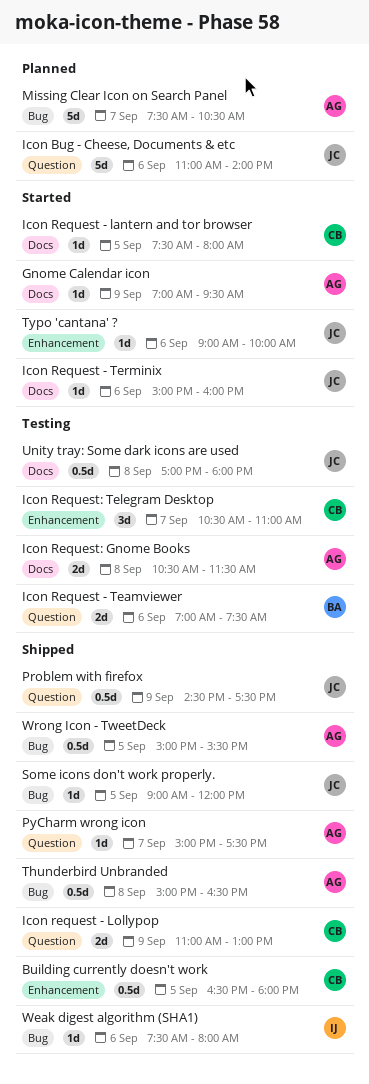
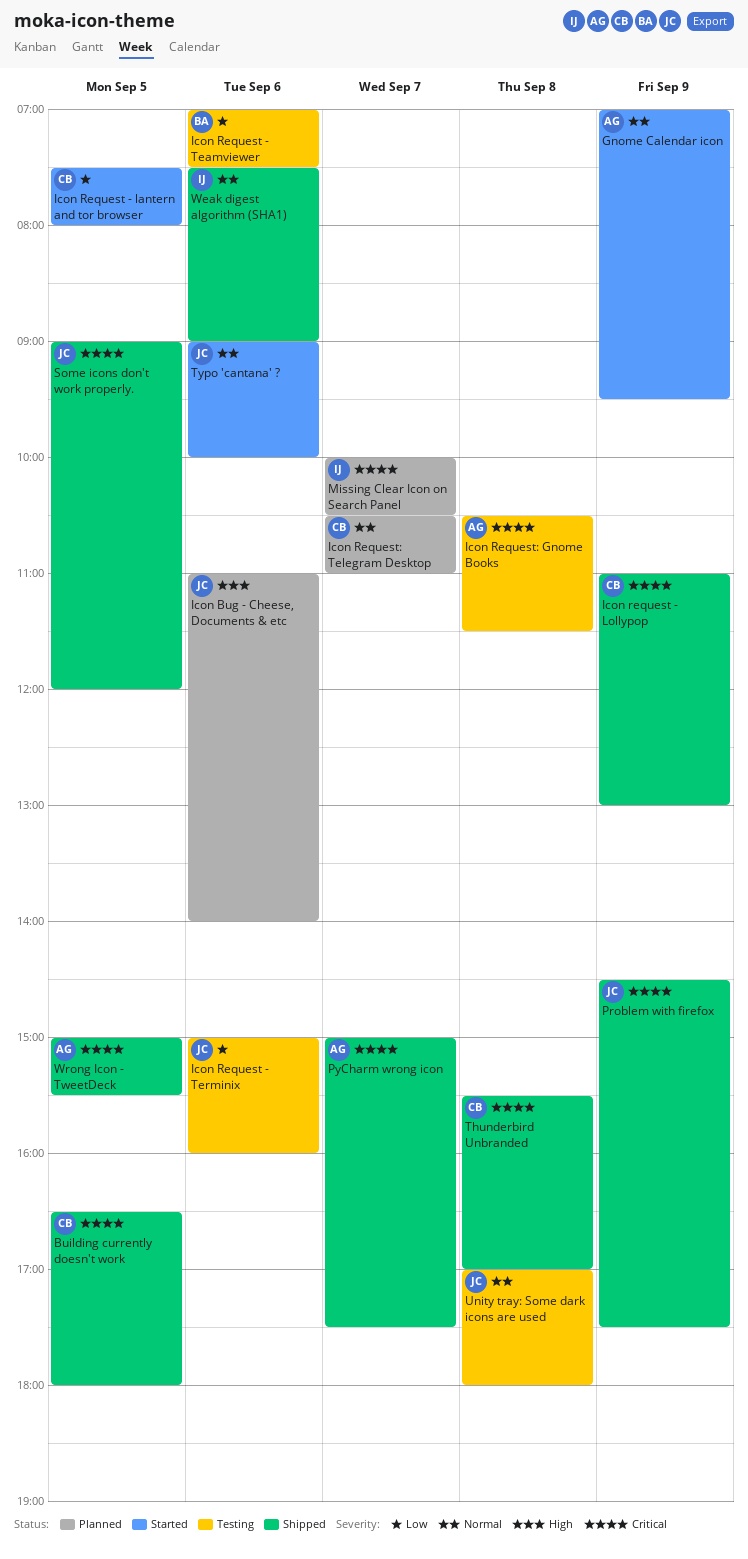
Icon Request - Terminix, status: Started -> Testing
Icon Request: Telegram Desktop, status: Testing -> Planned
Missing Clear Icon on Search Panel, owner: AG -> IJ
Missing Clear Icon on Search Panel, begins: 07:30 -> 10:00
Thunderbird Unbranded, owner: AG -> CB
Thunderbird Unbranded, begins: 15:00 -> 15:30
Thunderbird Unbranded, ends: 16:30 -> 17:00
Weak digest algorithm (SHA1), ends: 08:00 -> 09:00

